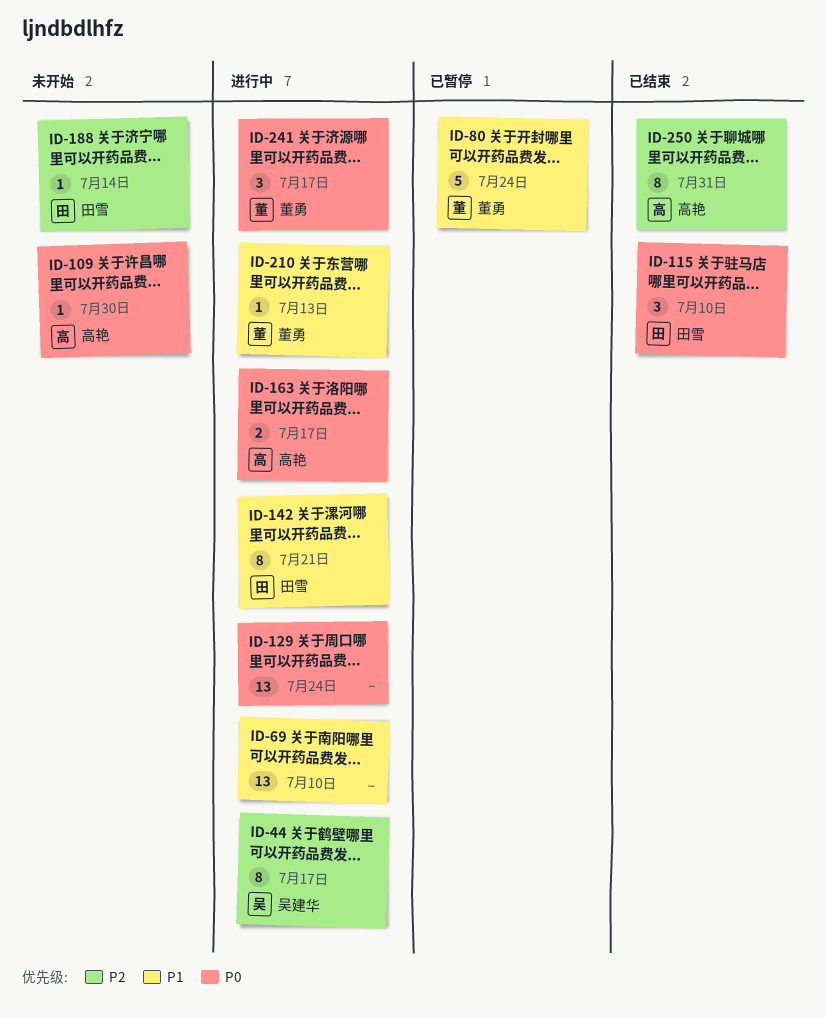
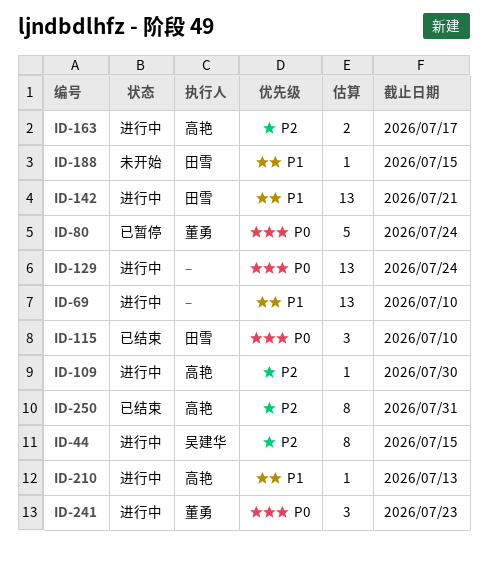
ID-44, due: Jul 17 -> Jul 15
ID-80, priority: P1 -> P0
ID-109, status: 未开始 -> 进行中
ID-109, priority: P0 -> P2
ID-142, estimate: 8 -> 13
ID-163, priority: P0 -> P2
ID-188, priority: P2 -> P1
ID-188, due: Jul 14 -> Jul 15
ID-210, owner: 董勇 -> 高艳
ID-241, due: Jul 17 -> Jul 23

